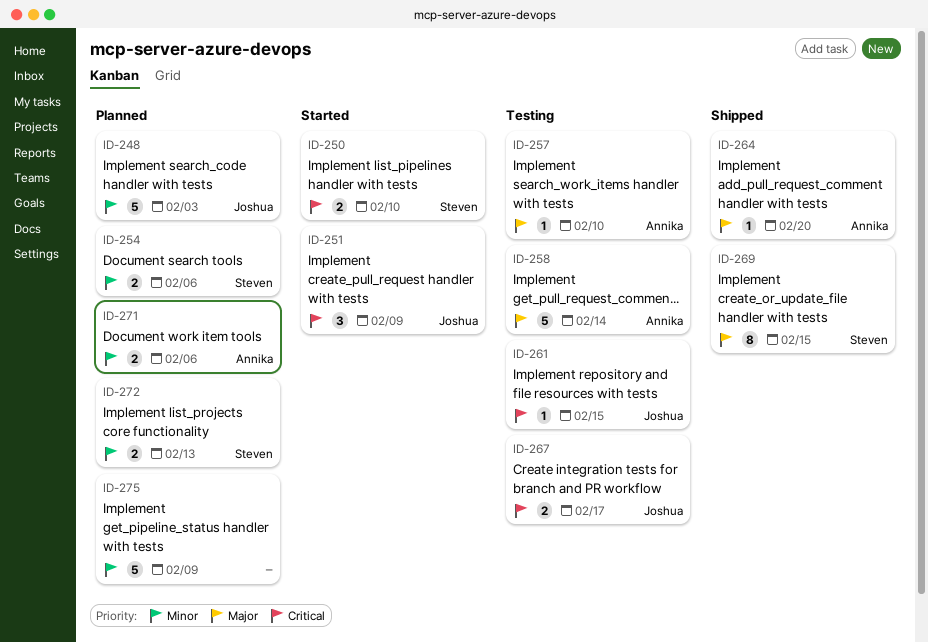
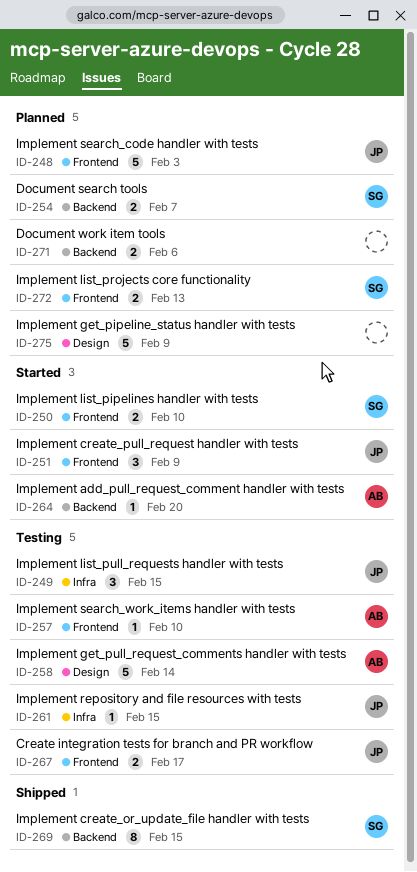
ID-249: none -> present
ID-254, due: Feb 6 -> Feb 7
ID-264, status: Shipped -> Started
ID-271, owner: Annika -> none

